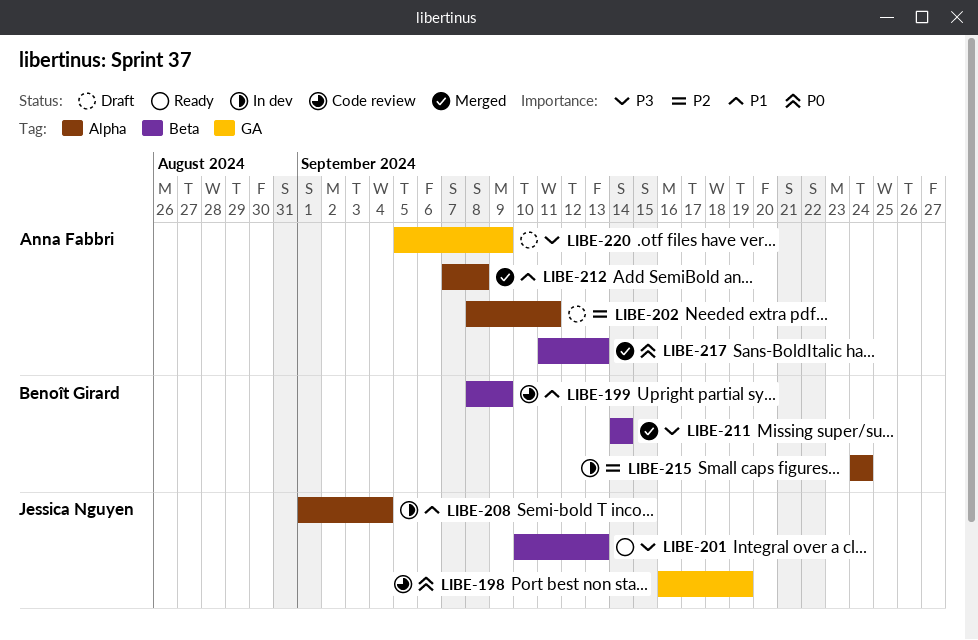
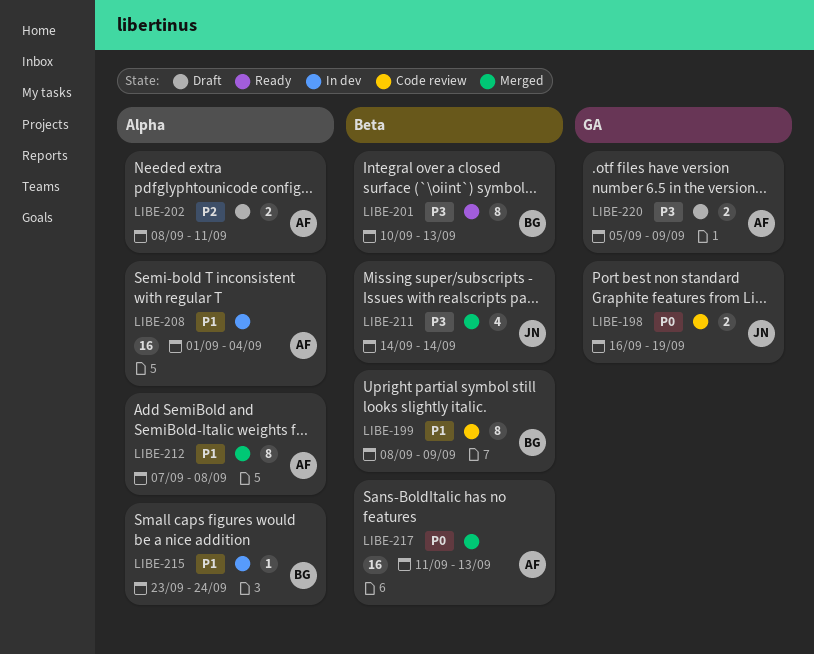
LIBE-201, owner: Jessica Nguyen -> Benoît Girard
LIBE-208, owner: Jessica Nguyen -> Anna Fabbri
LIBE-211, owner: Benoît Girard -> Jessica Nguyen
LIBE-215, priority: P2 -> P1
LIBE-215, start: Sep 24 -> Sep 23

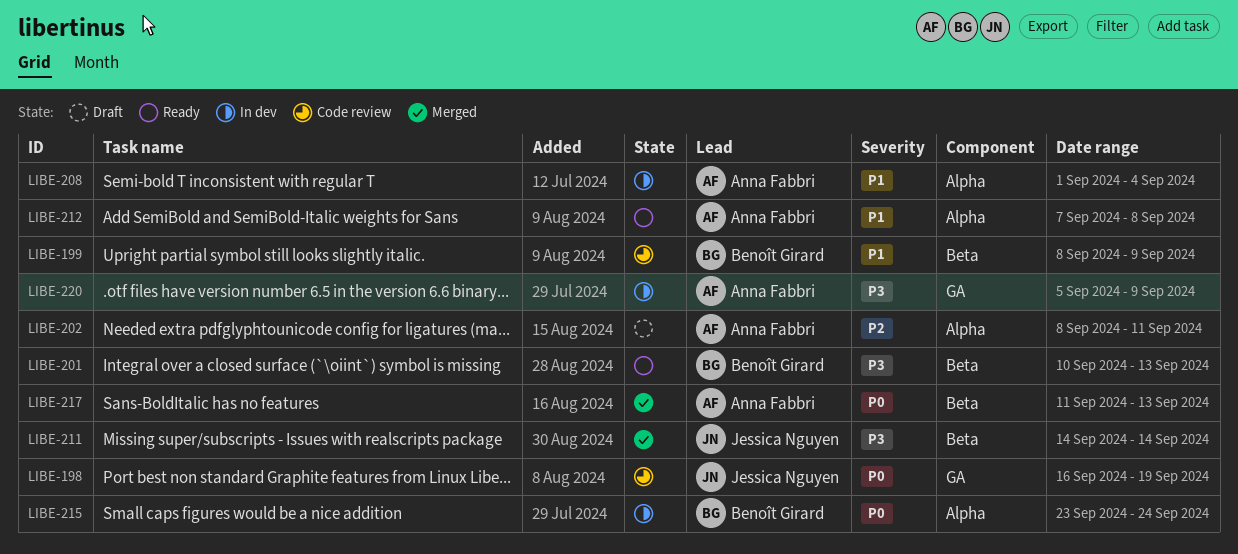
LIBE-212, status: Merged -> Ready
LIBE-215, priority: P1 -> P0
LIBE-220, status: Draft -> In dev

